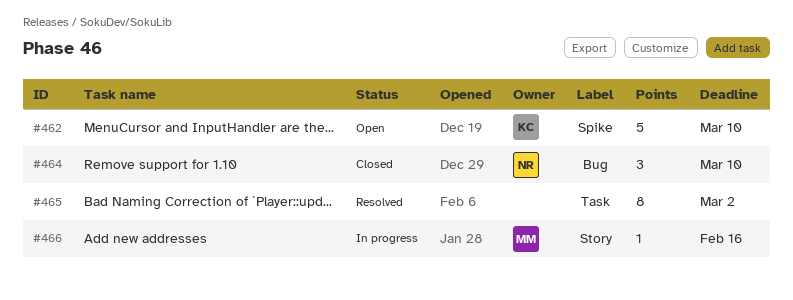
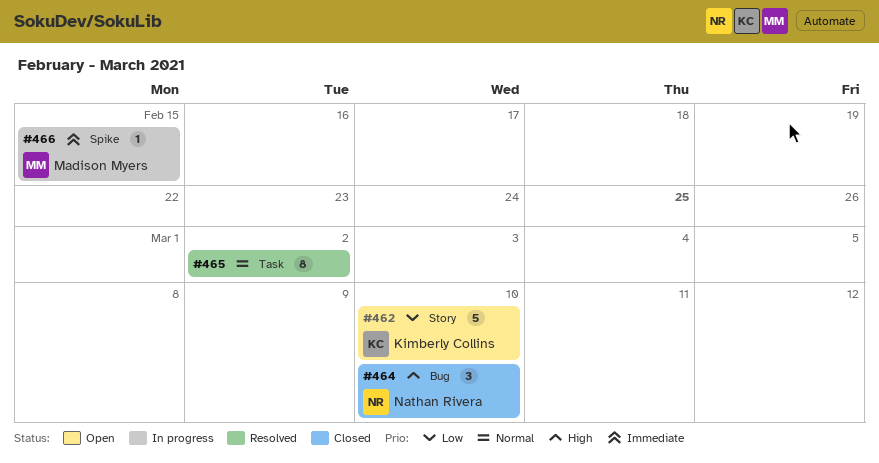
#462, label: Spike -> Story
#466, label: Story -> Spike
#466, due: Feb 16 -> Feb 15

